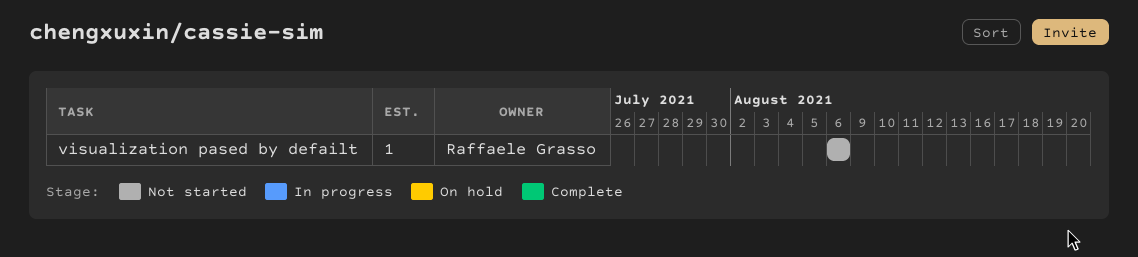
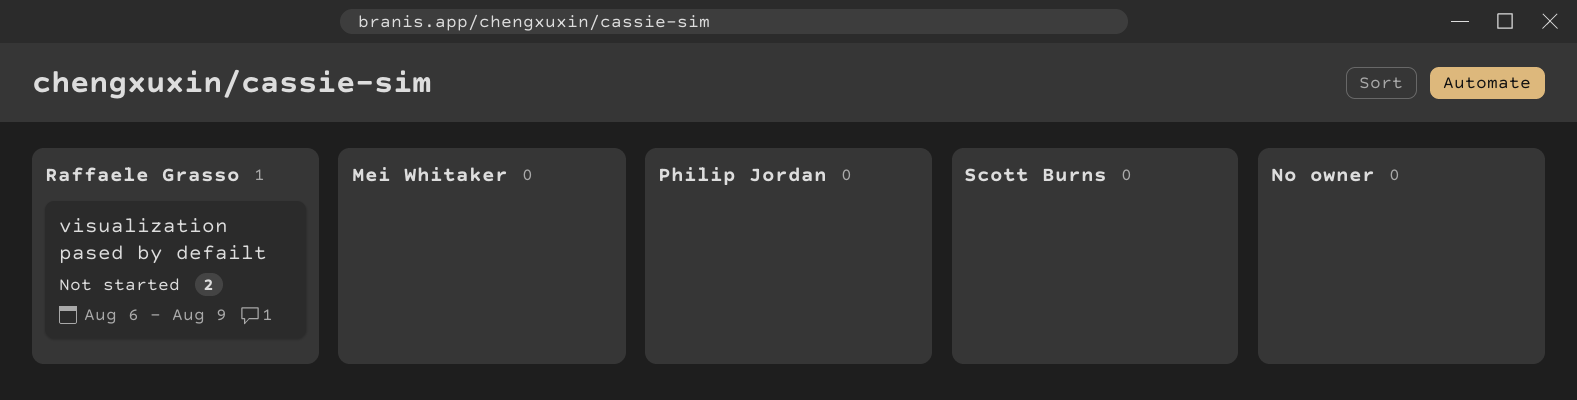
visualization pased by defailt, estimate: 1 -> 2
visualization pased by defailt, due: Aug 6 -> Aug 9

